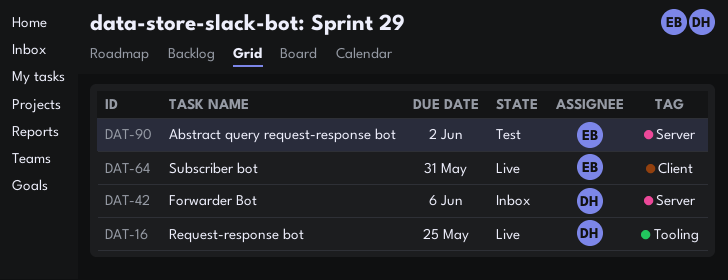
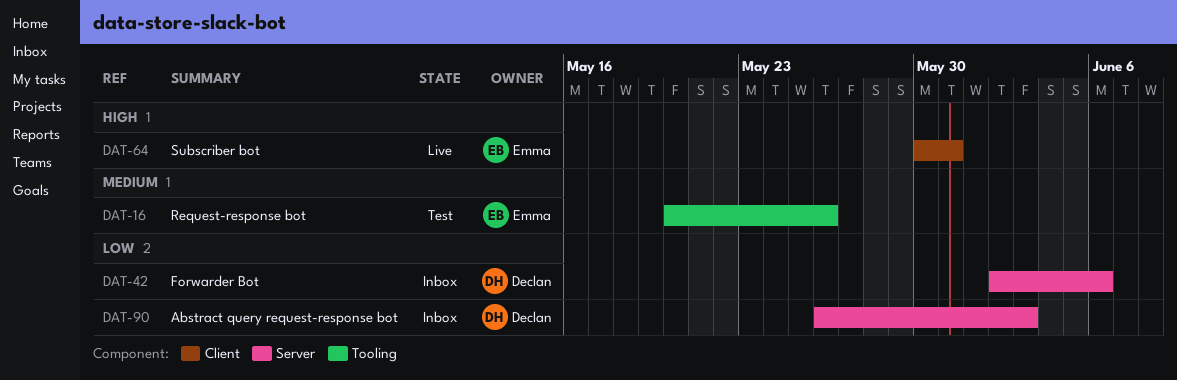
DAT-16, status: Live -> Test
DAT-16, owner: Declan -> Emma
DAT-16, due: May 25 -> May 26
DAT-90, status: Test -> Inbox
DAT-90, owner: Emma -> Declan
DAT-90, due: Jun 2 -> Jun 3

